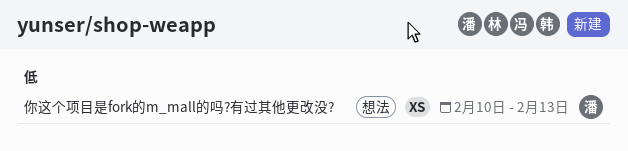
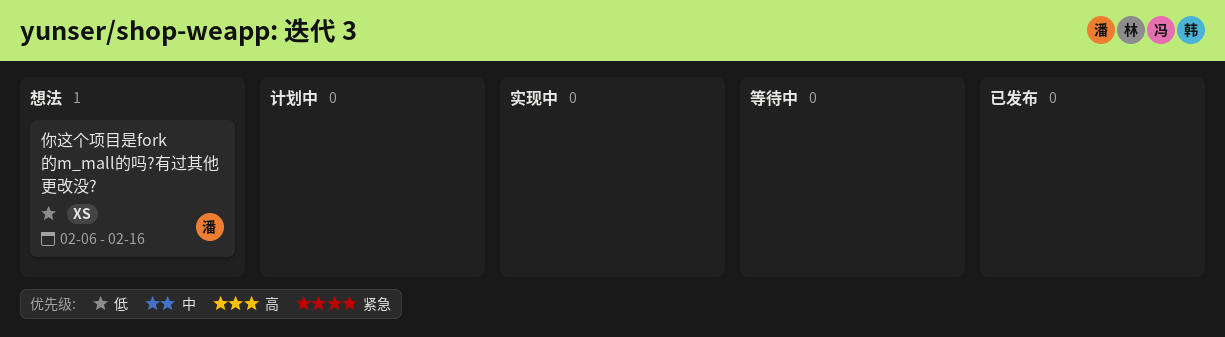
你这个项目是fork的m_mall的吗?有过其他更改没?, start: Feb 10 -> Feb 6
你这个项目是fork的m_mall的吗?有过其他更改没?, due: Feb 13 -> Feb 16

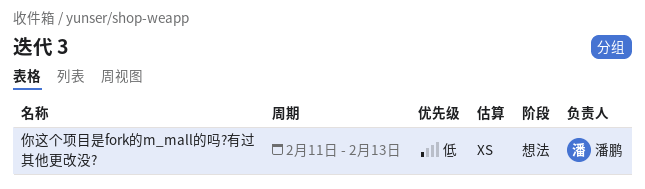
你这个项目是fork的m_mall的吗?有过其他更改没?, start: Feb 6 -> Feb 11
你这个项目是fork的m_mall的吗?有过其他更改没?, due: Feb 16 -> Feb 13

